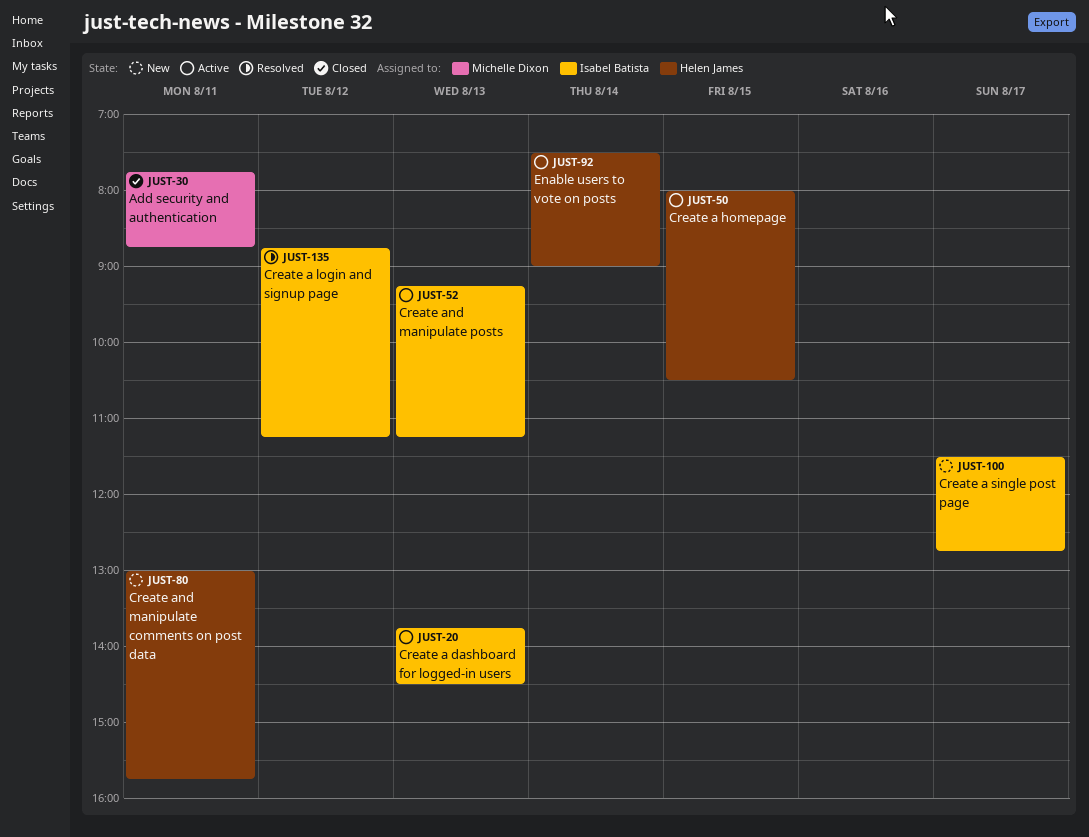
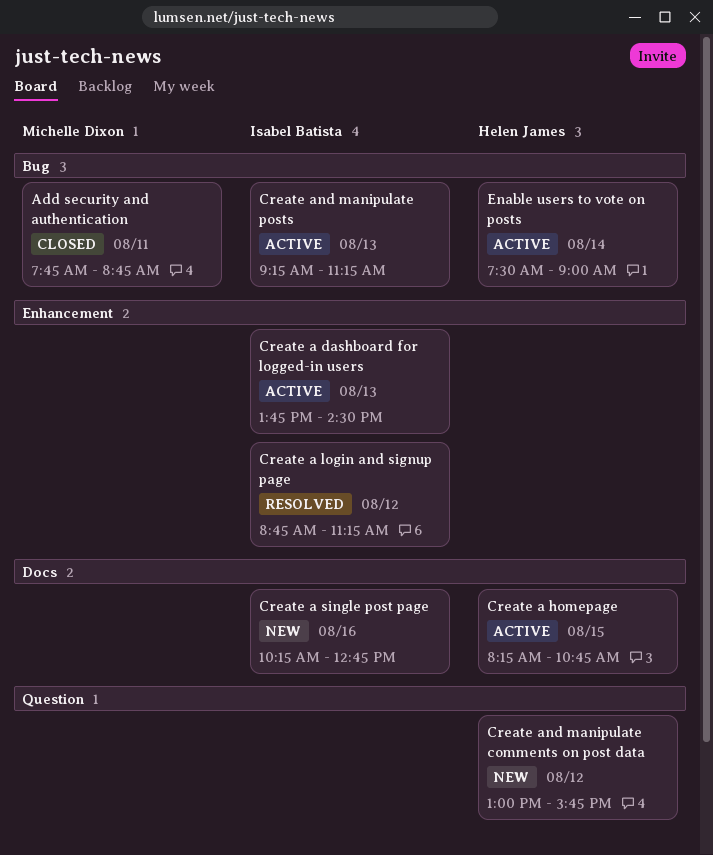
Create a homepage, begins: 08:00 -> 08:15
Create a homepage, ends: 10:30 -> 10:45
Create a single post page, day: Aug 17 -> Aug 16
Create a single post page, begins: 11:30 -> 10:15
Create and manipulate comments on post data, day: Aug 11 -> Aug 12

